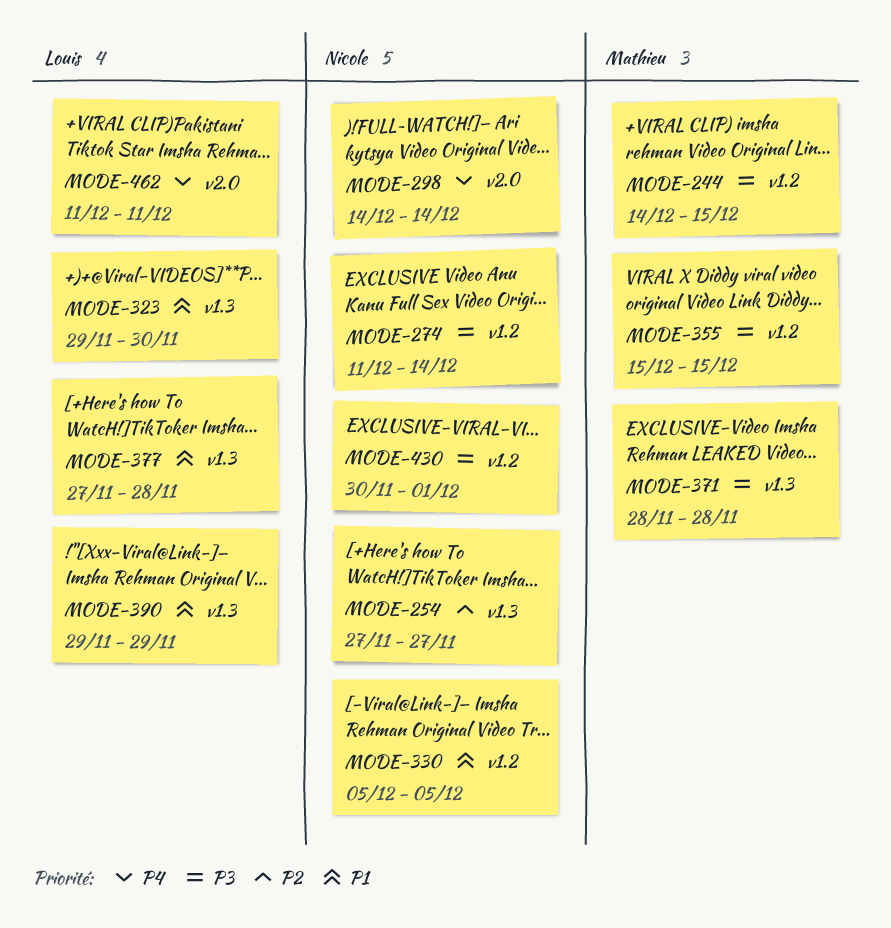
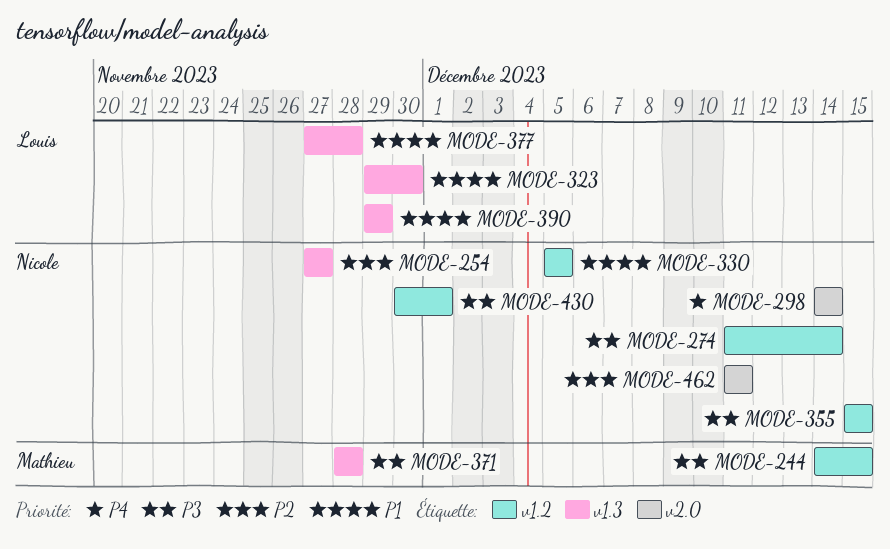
MODE-355, owner: Mathieu -> Nicole
MODE-462, owner: Louis -> Nicole
MODE-462, priority: P4 -> P2

